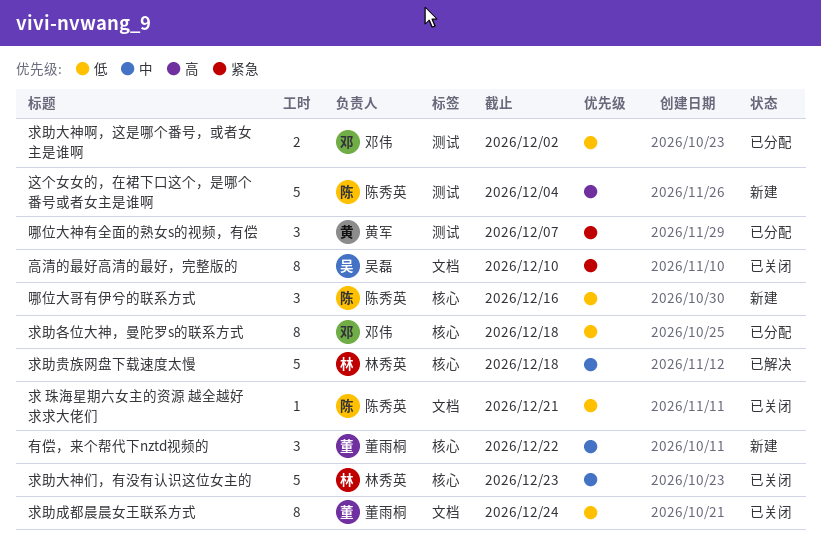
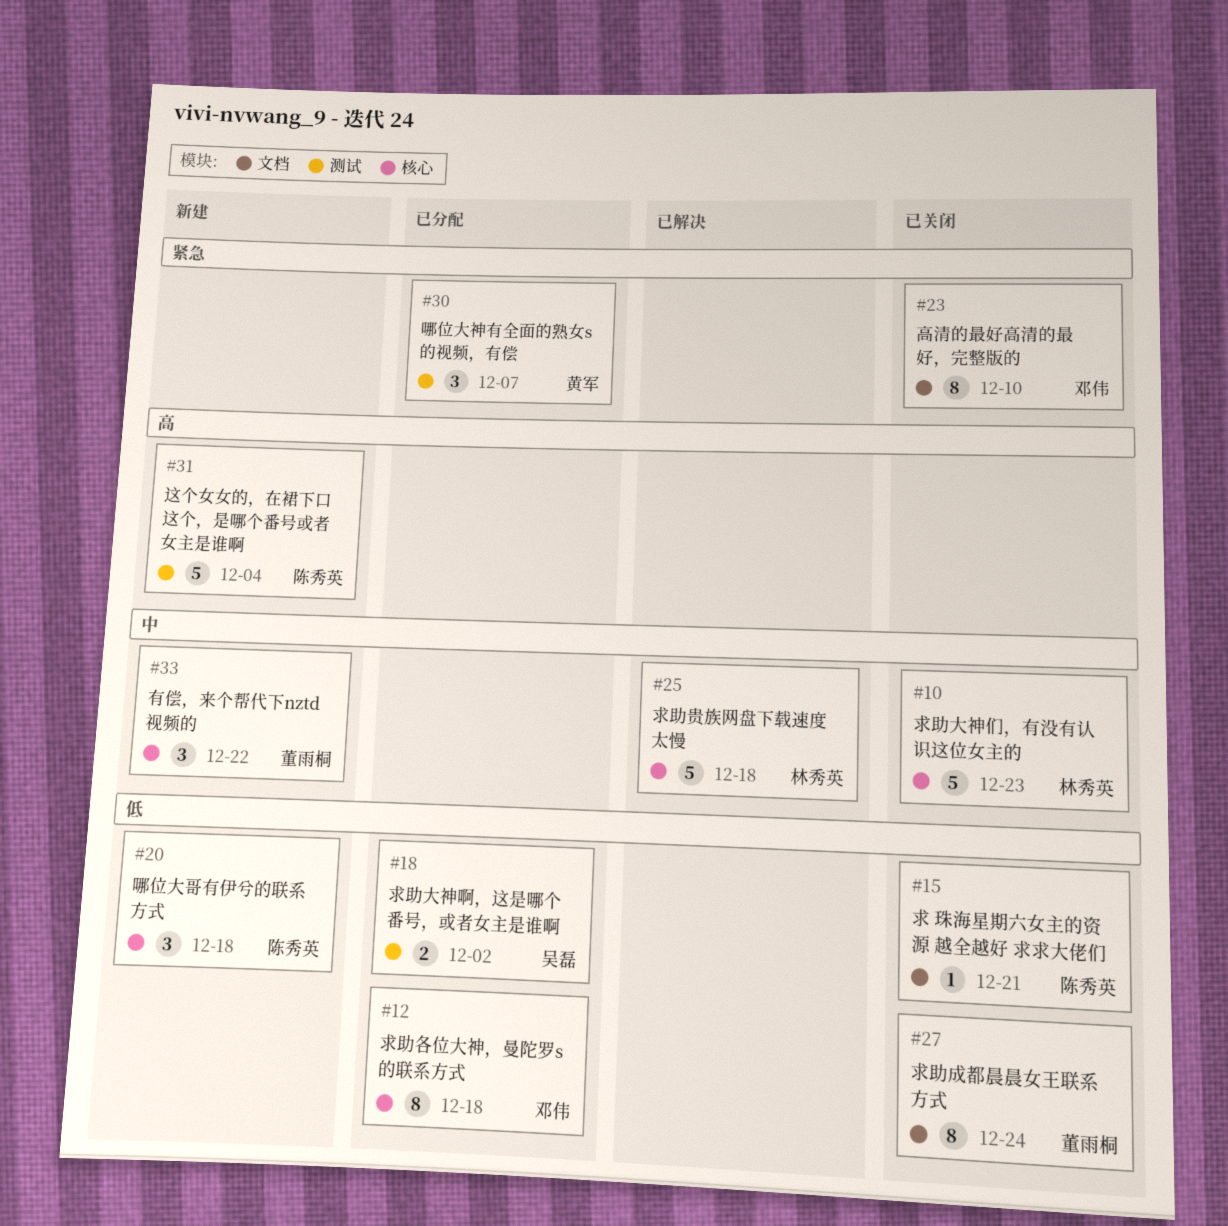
哪位大哥有伊兮的联系方式, due: Dec 16 -> Dec 18
求助大神啊，这是哪个番号，或者女主是谁啊, owner: 邓伟 -> 吴磊
高清的最好高清的最好，完整版的, owner: 吴磊 -> 邓伟

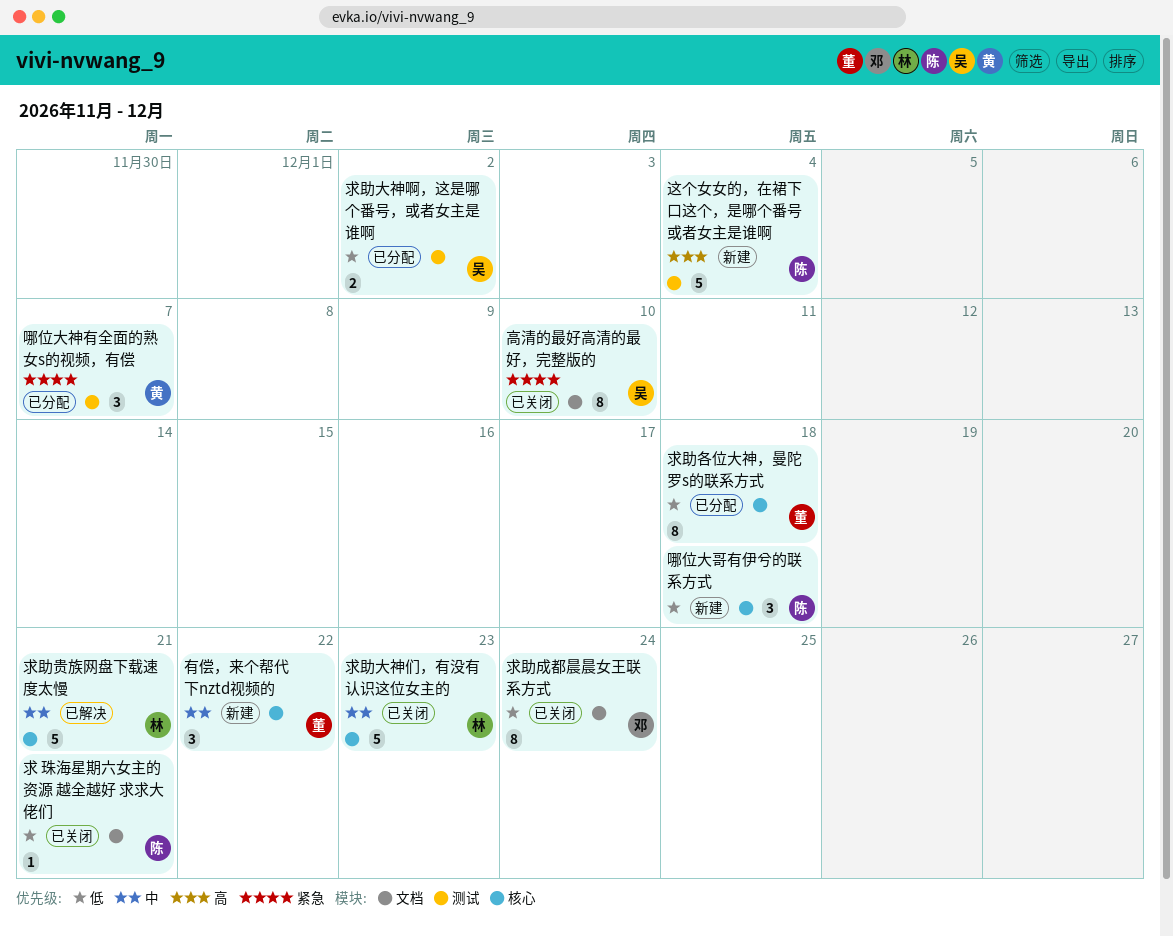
求助各位大神，曼陀罗s的联系方式, owner: 邓伟 -> 董雨桐
求助成都晨晨女王联系方式, owner: 董雨桐 -> 邓伟
求助贵族网盘下载速度太慢, due: Dec 18 -> Dec 21
高清的最好高清的最好，完整版的, owner: 邓伟 -> 吴磊

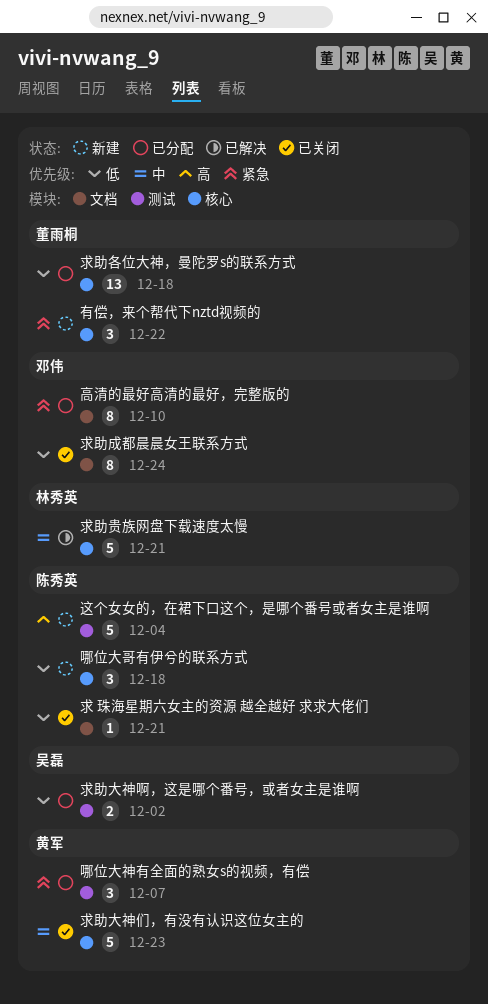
有偿，来个帮代下nztd视频的, priority: 中 -> 紧急
求助各位大神，曼陀罗s的联系方式, estimate: 8 -> 13
求助大神们，有没有认识这位女主的, owner: 林秀英 -> 黄军
高清的最好高清的最好，完整版的, status: 已关闭 -> 已分配
高清的最好高清的最好，完整版的, owner: 吴磊 -> 邓伟

